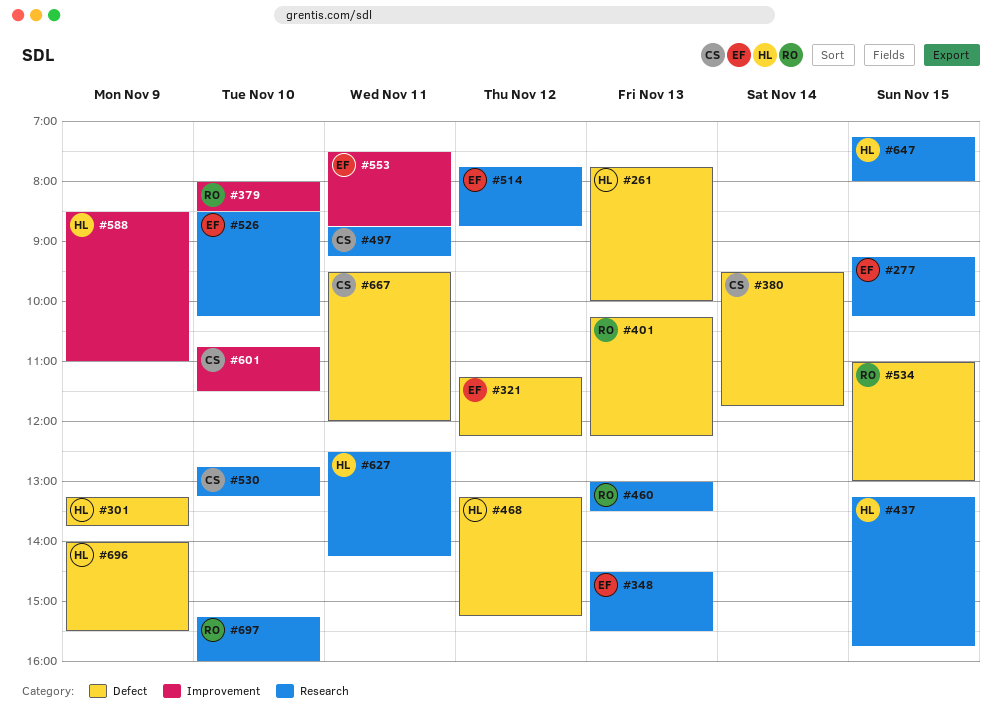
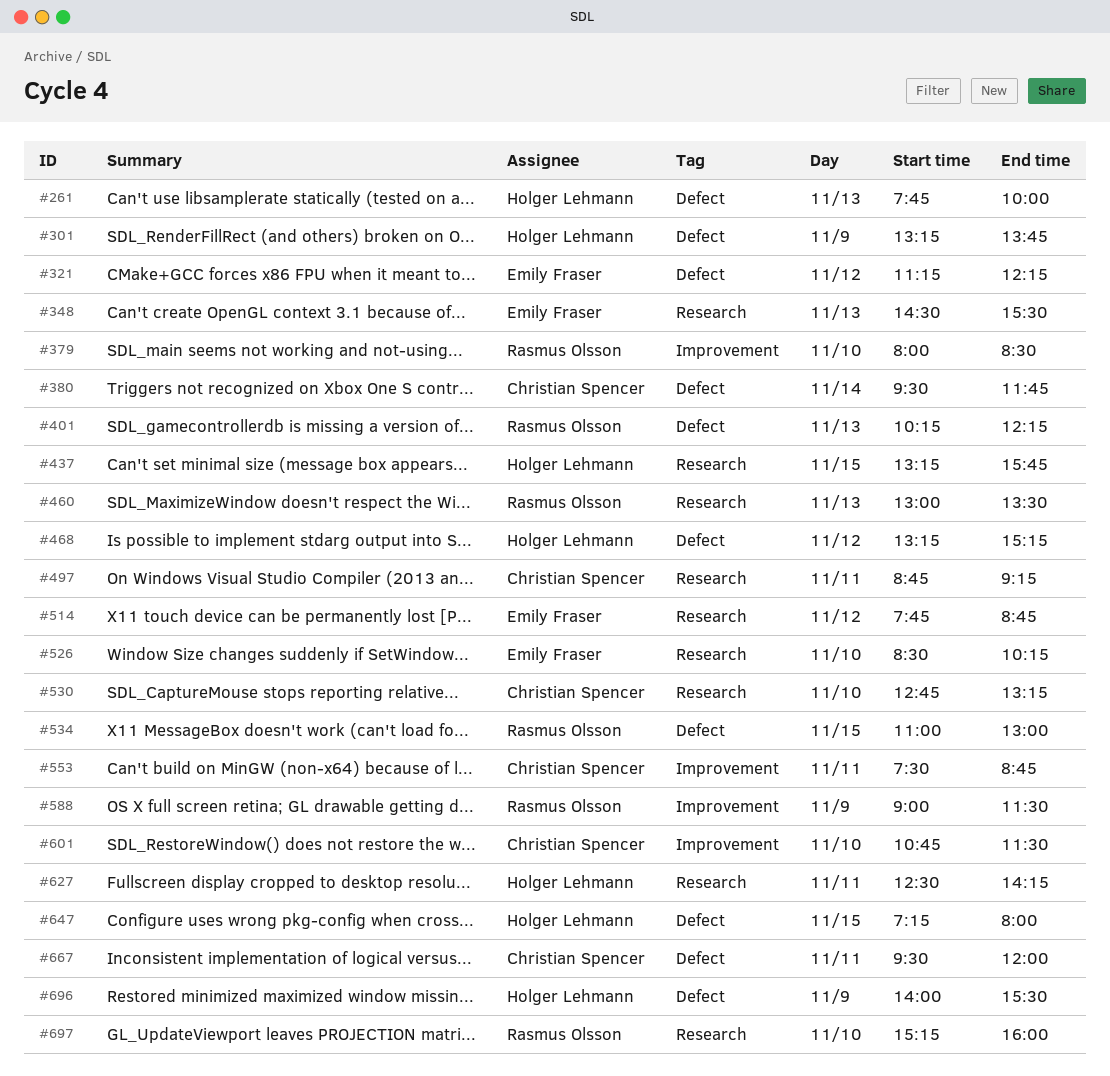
#277: present -> none
#553, owner: Emily Fraser -> Christian Spencer
#588, owner: Holger Lehmann -> Rasmus Olsson
#588, begins: 08:30 -> 09:00
#588, ends: 11:00 -> 11:30
#647, label: Research -> Defect

